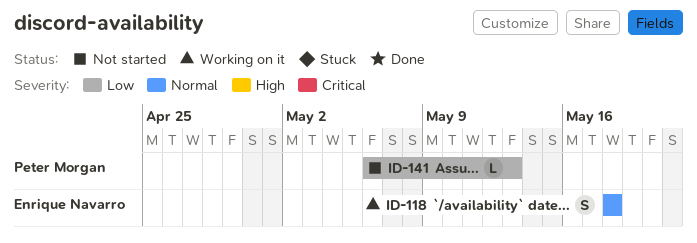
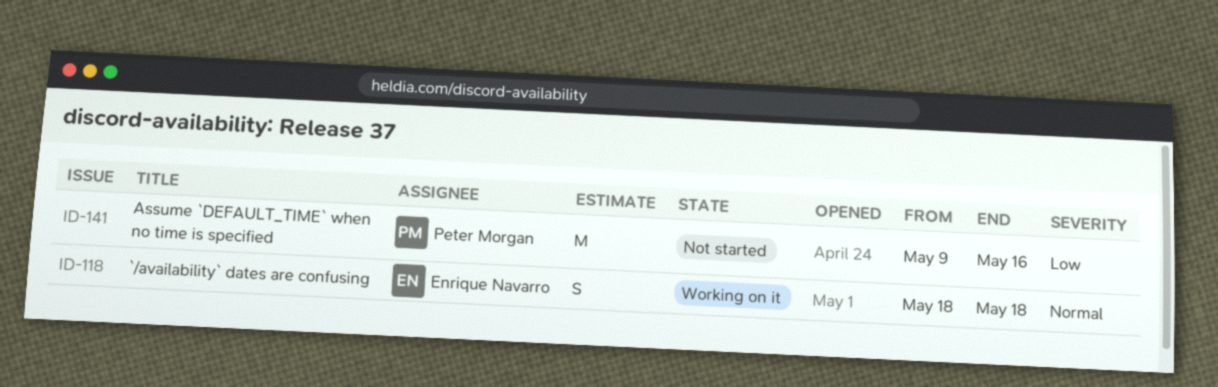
ID-141, estimate: L -> M
ID-141, start: May 6 -> May 9
ID-141, due: May 13 -> May 16

